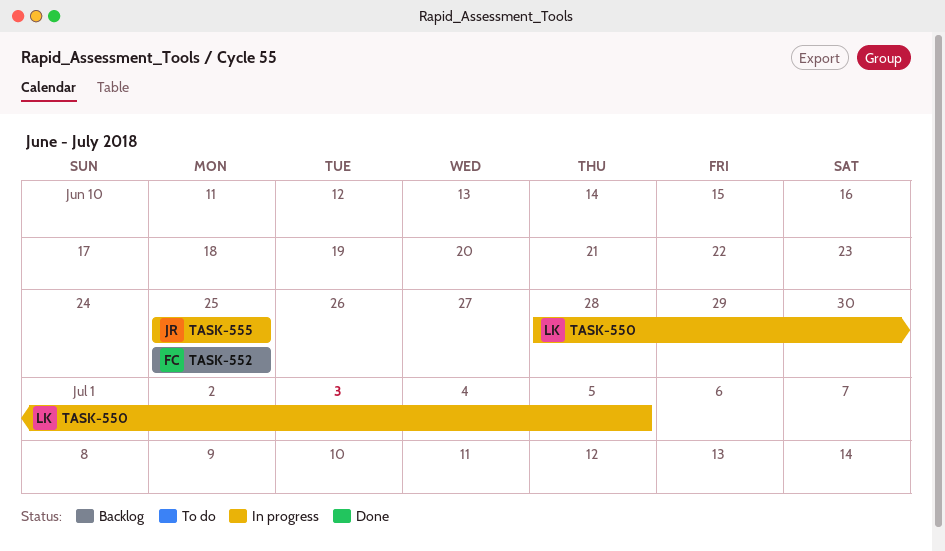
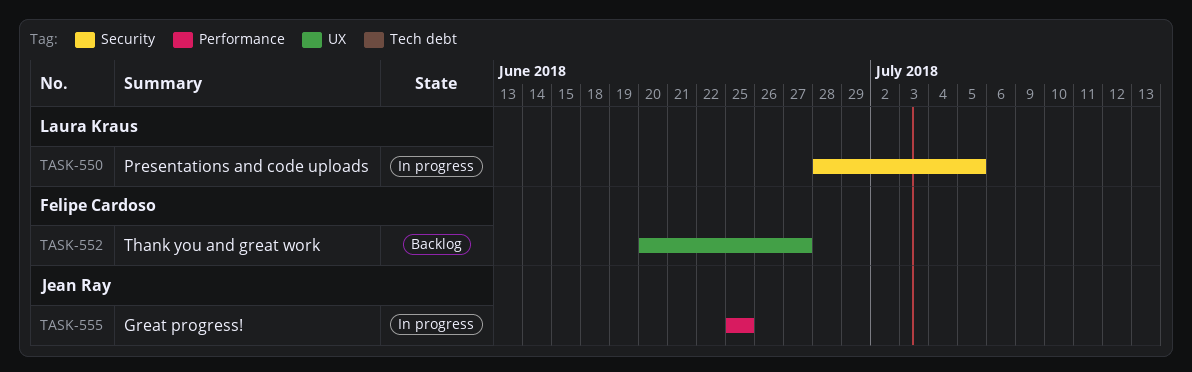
TASK-552, start: Jun 25 -> Jun 20
TASK-552, due: Jun 25 -> Jun 27

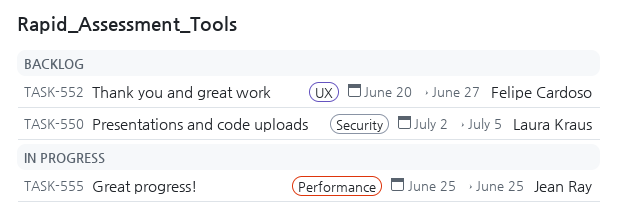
TASK-550, status: In progress -> Backlog
TASK-550, start: Jun 28 -> Jul 2

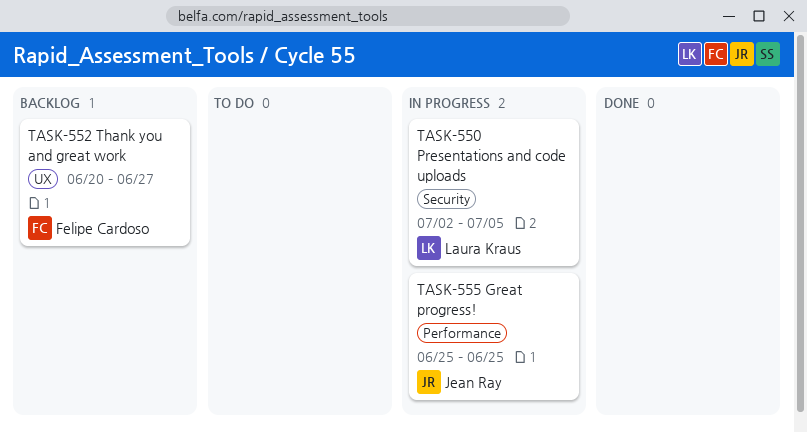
TASK-550, status: Backlog -> In progress

